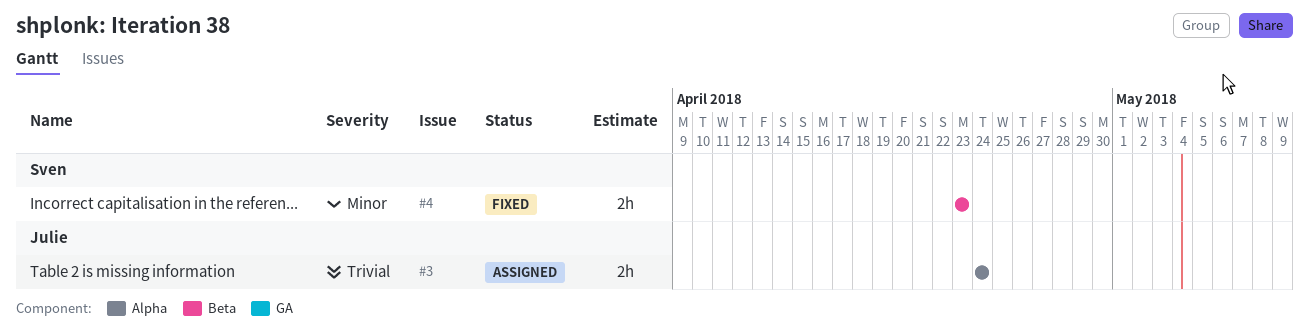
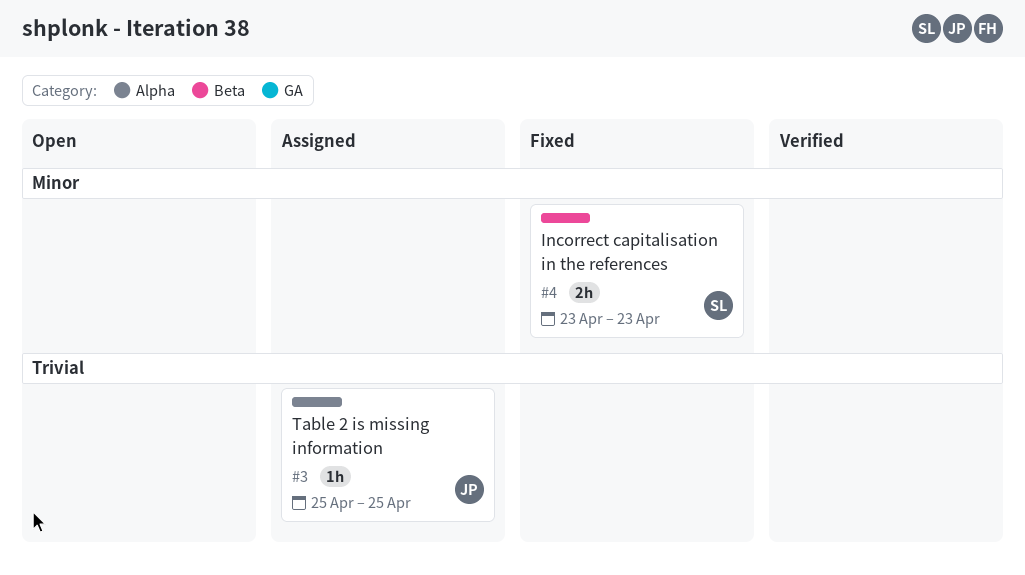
#3, estimate: 2h -> 1h
#3, start: Apr 24 -> Apr 25
#3, due: Apr 24 -> Apr 25

